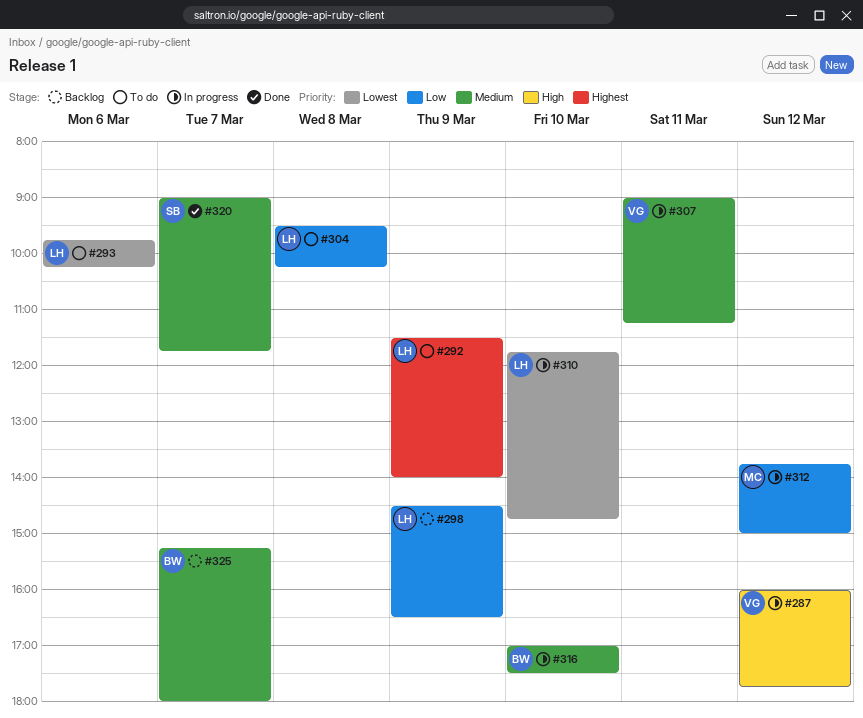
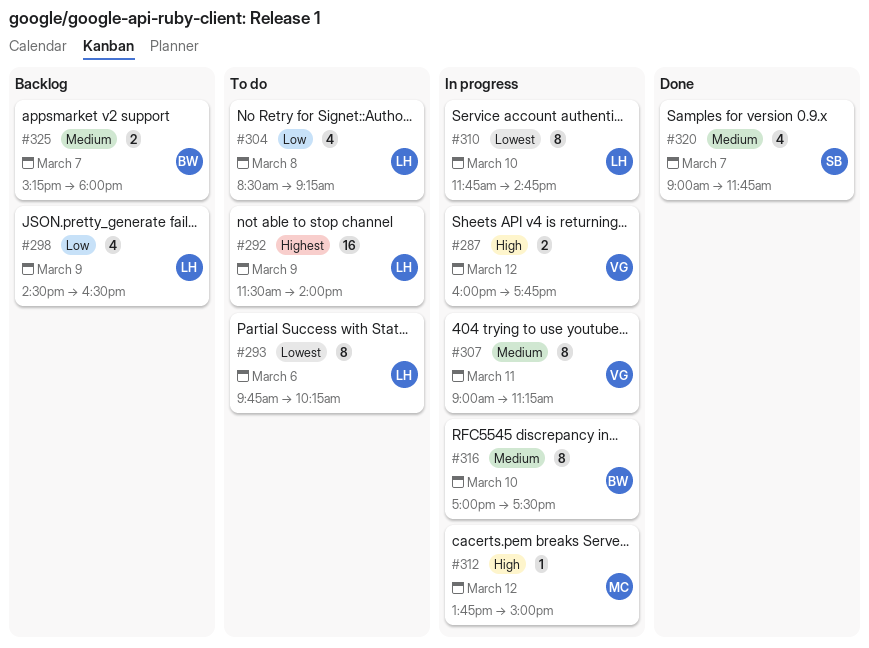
#304, begins: 09:30 -> 08:30
#304, ends: 10:15 -> 09:15
#312, priority: Low -> High

